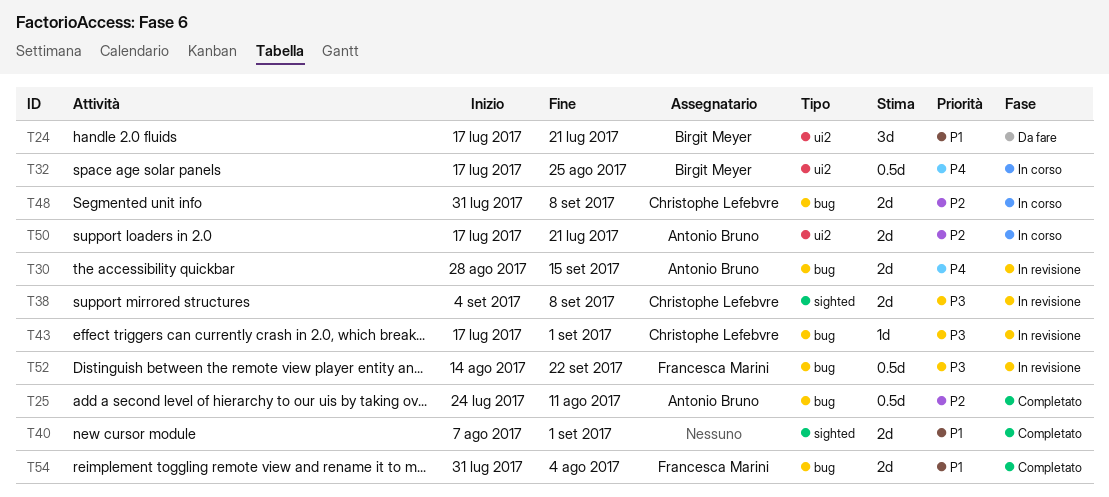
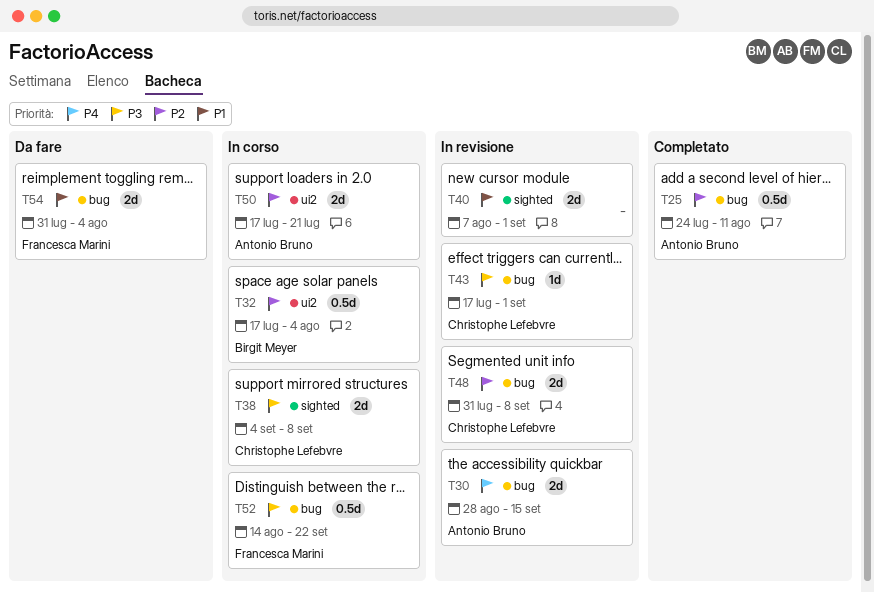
T24: present -> none
T32, priority: P4 -> P2
T32, due: Aug 25 -> Aug 4
T38, status: In revisione -> In corso
T40, status: Completato -> In revisione
T48, status: In corso -> In revisione
T52, status: In revisione -> In corso
T54, status: Completato -> Da fare

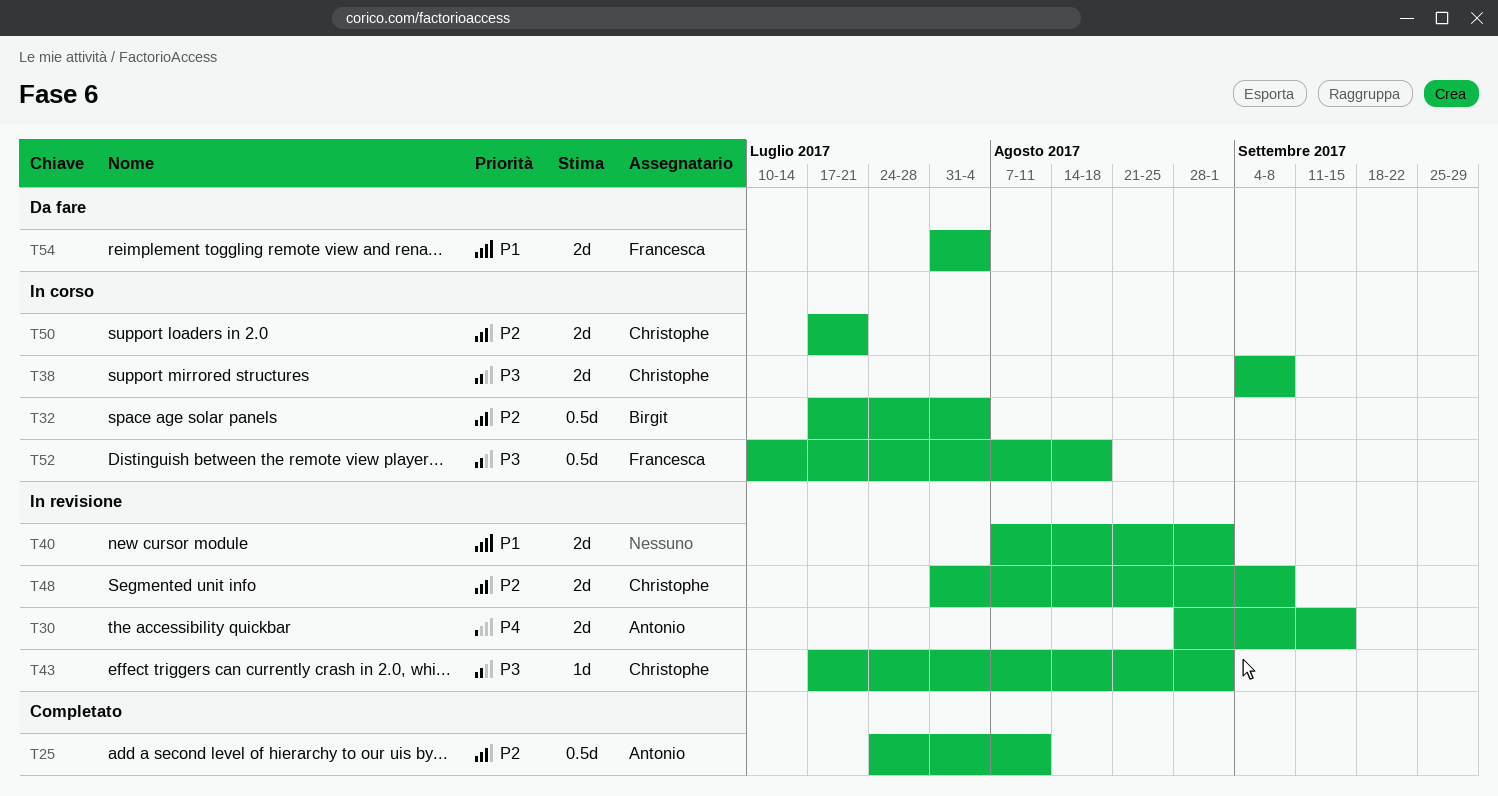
T50, owner: Antonio Bruno -> Christophe Lefebvre
T52, start: Aug 14 -> Jul 10
T52, due: Sep 22 -> Aug 18

